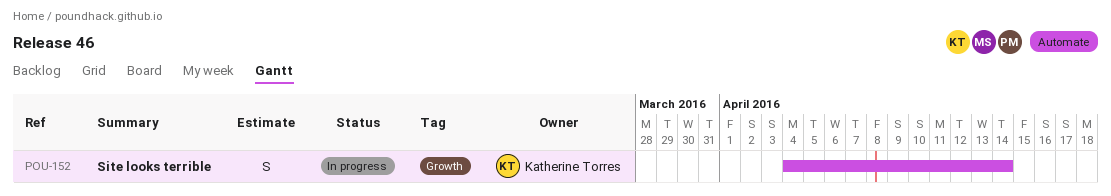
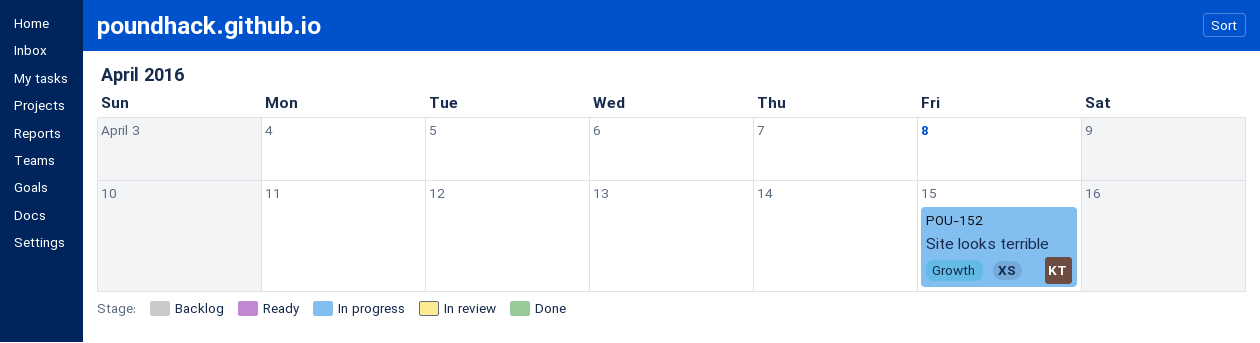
POU-152, estimate: S -> XS
POU-152, due: Apr 14 -> Apr 15

